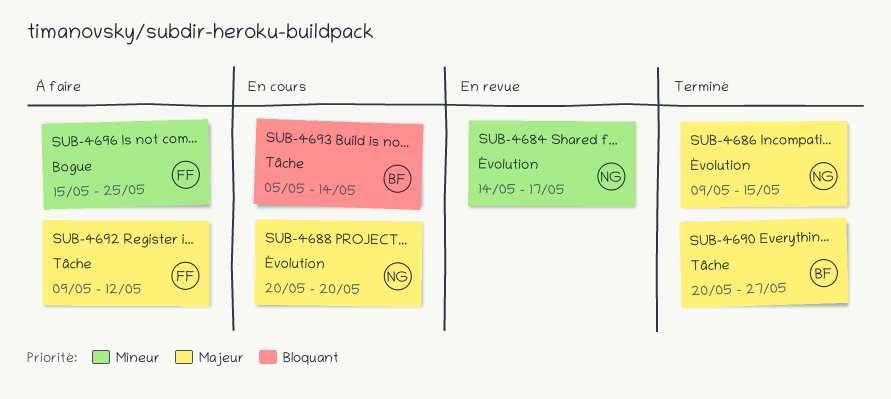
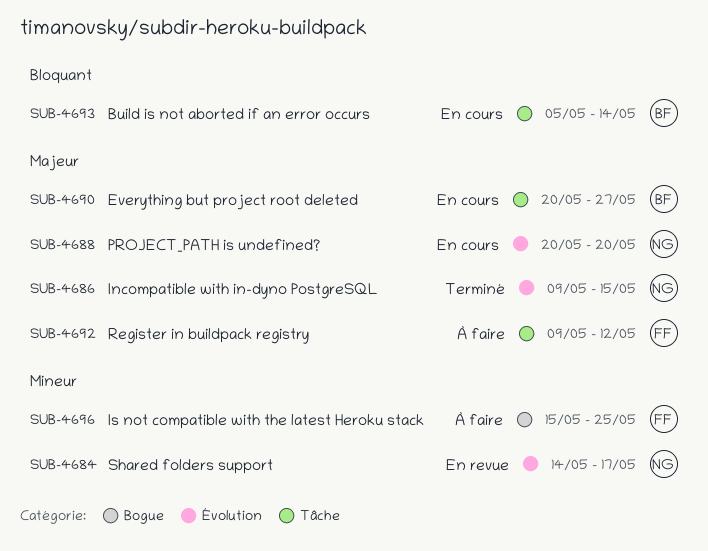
SUB-4690, status: Terminé -> En cours

